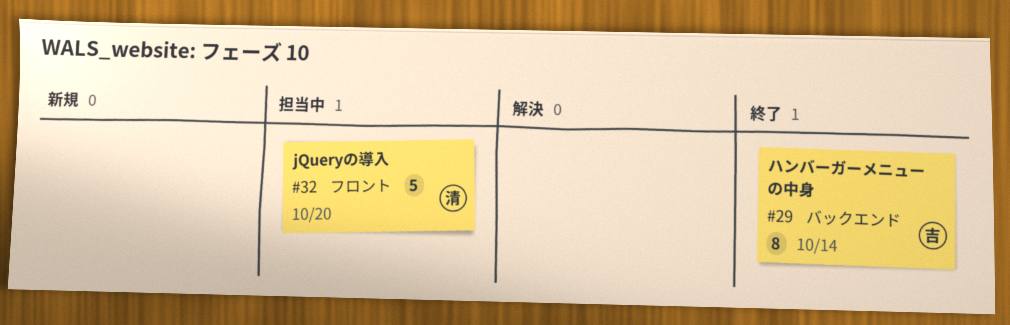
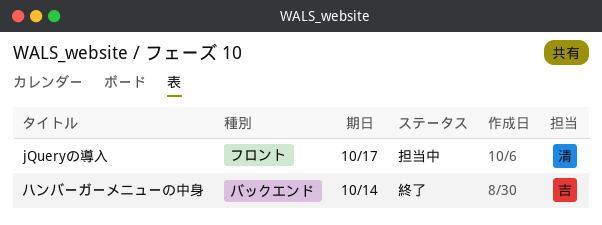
jQueryの導入, due: Oct 20 -> Oct 17

